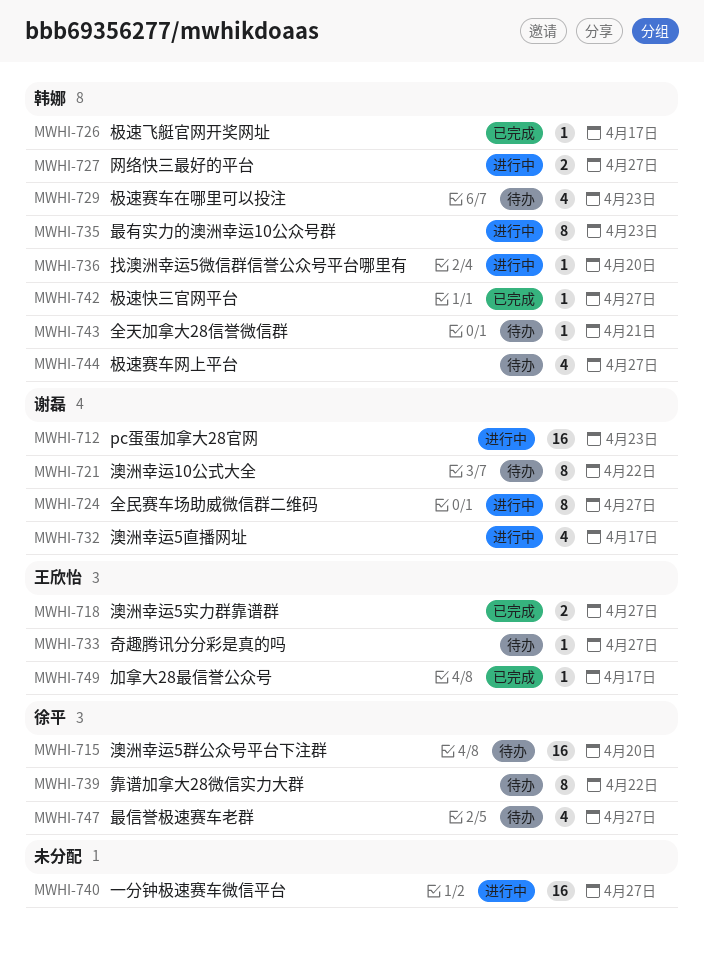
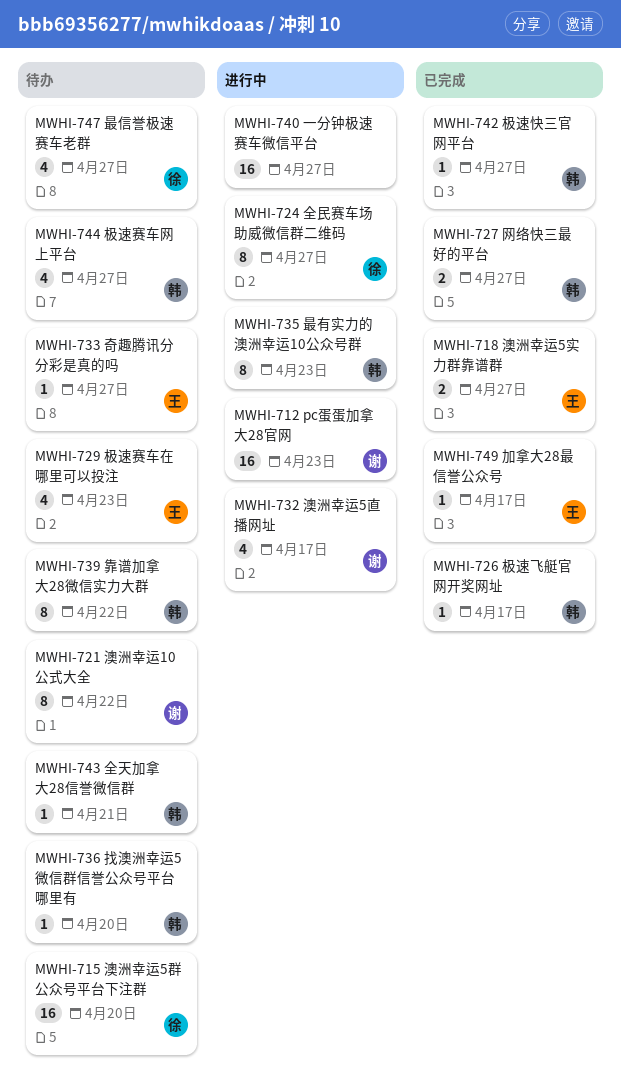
MWHI-724, owner: 谢磊 -> 徐平
MWHI-727, status: 进行中 -> 已完成
MWHI-729, owner: 韩娜 -> 王欣怡
MWHI-736, status: 进行中 -> 待办
MWHI-739, owner: 徐平 -> 韩娜

